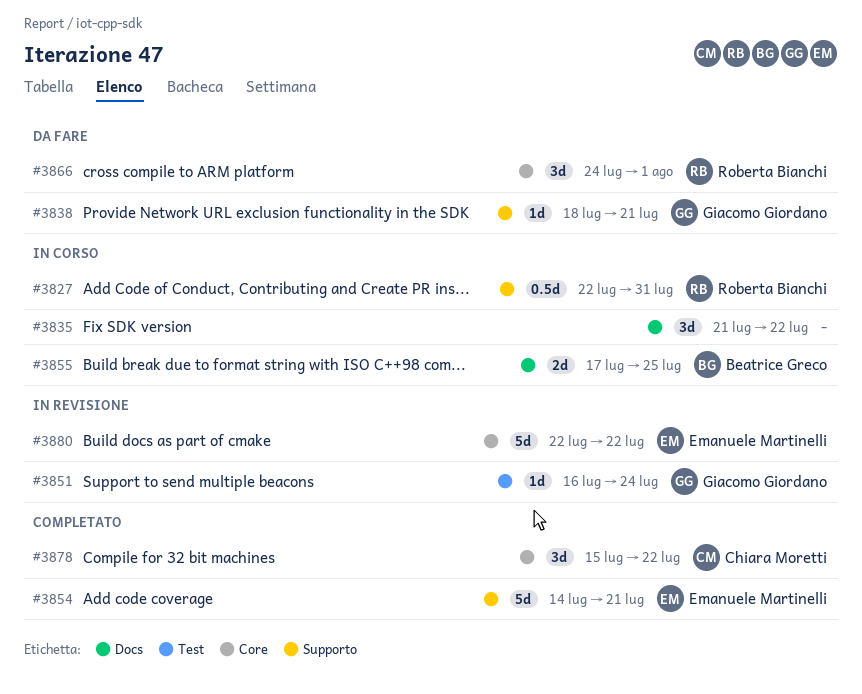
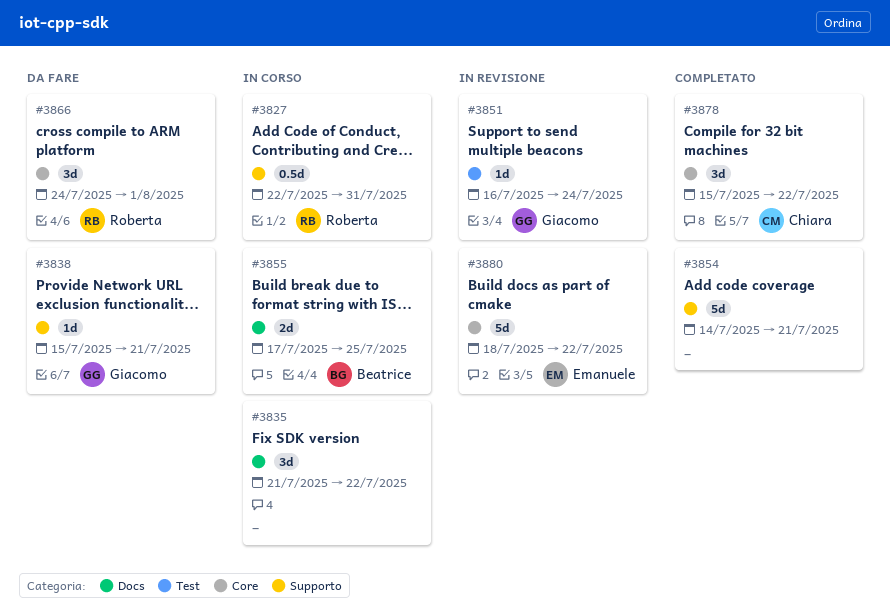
#3838, start: Jul 18 -> Jul 15
#3854, owner: Emanuele Martinelli -> none
#3880, start: Jul 22 -> Jul 18

